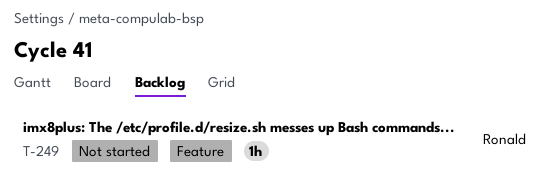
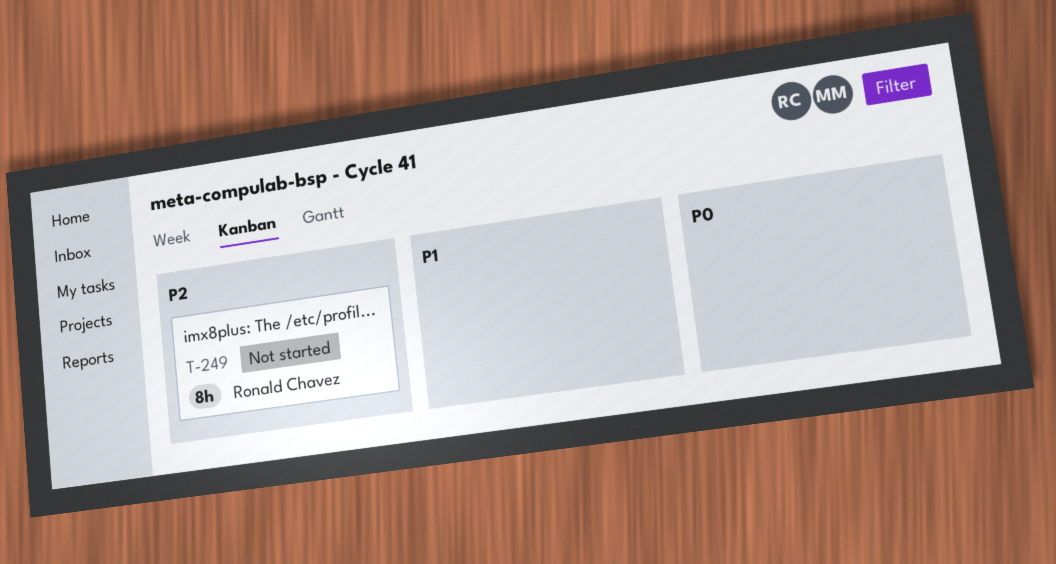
T-249, estimate: 1h -> 8h

